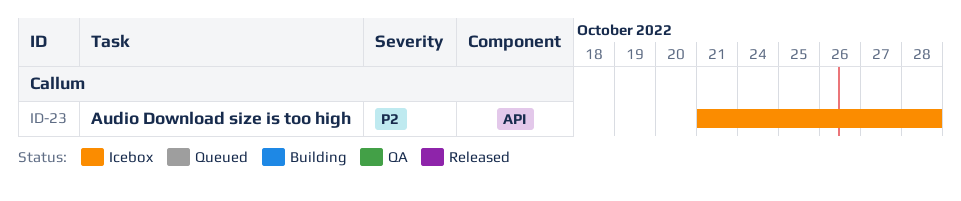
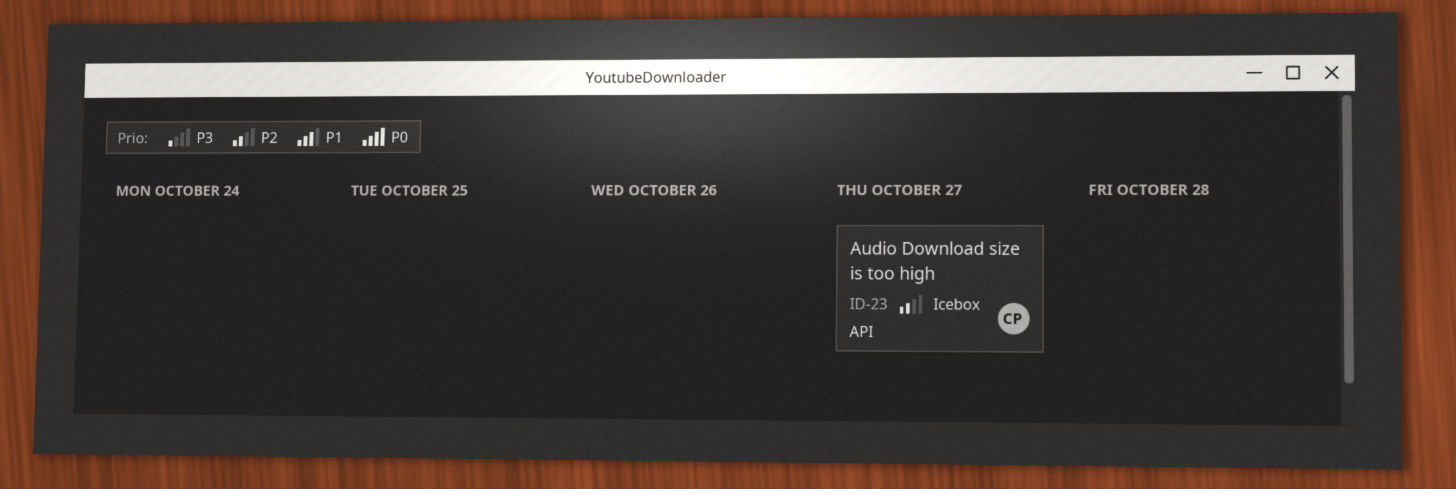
ID-23, due: Oct 28 -> Oct 27

